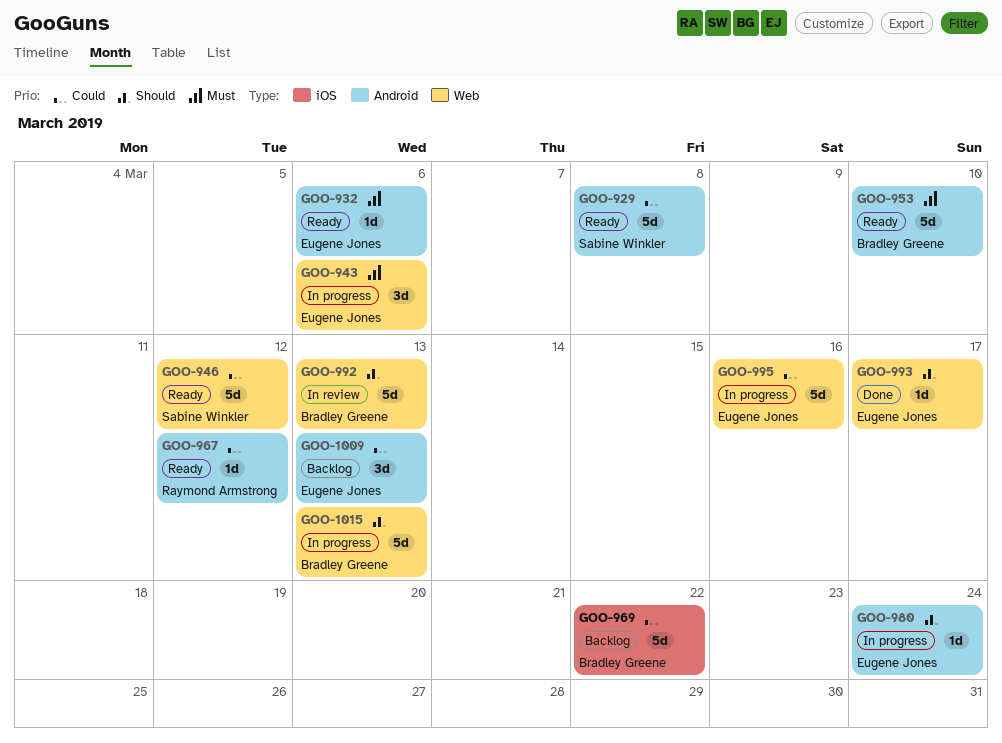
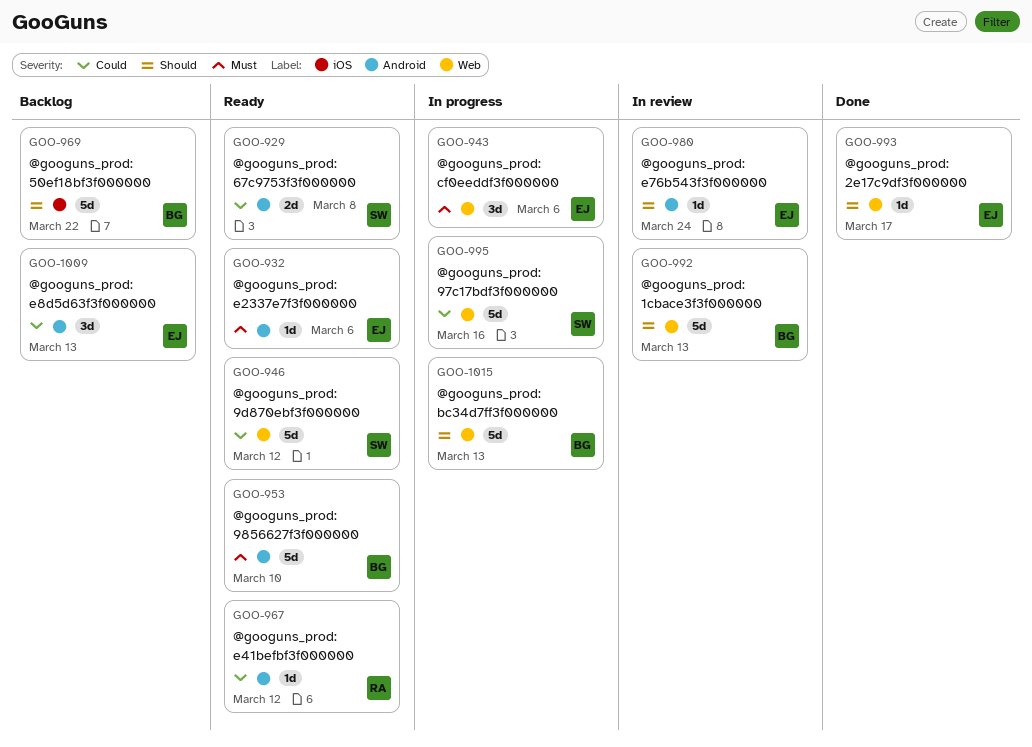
GOO-929, estimate: 5d -> 2d
GOO-969, priority: Could -> Should
GOO-980, status: In progress -> In review
GOO-995, owner: Eugene Jones -> Sabine Winkler

